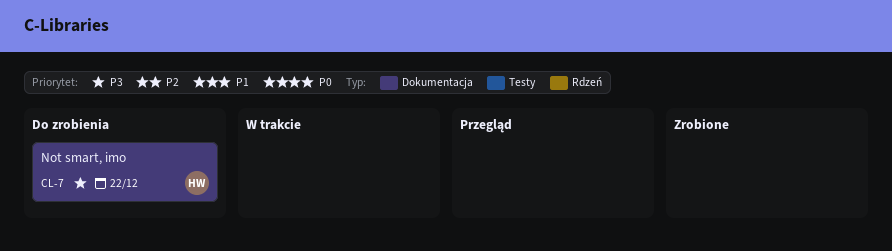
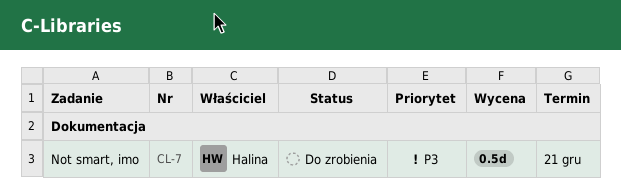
CL-7, due: Dec 22 -> Dec 21

